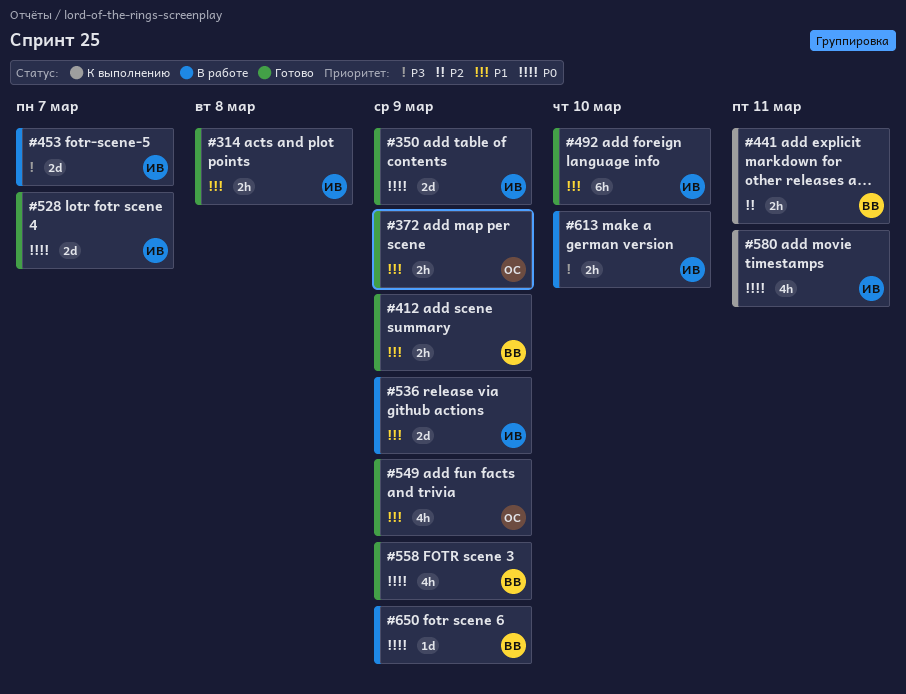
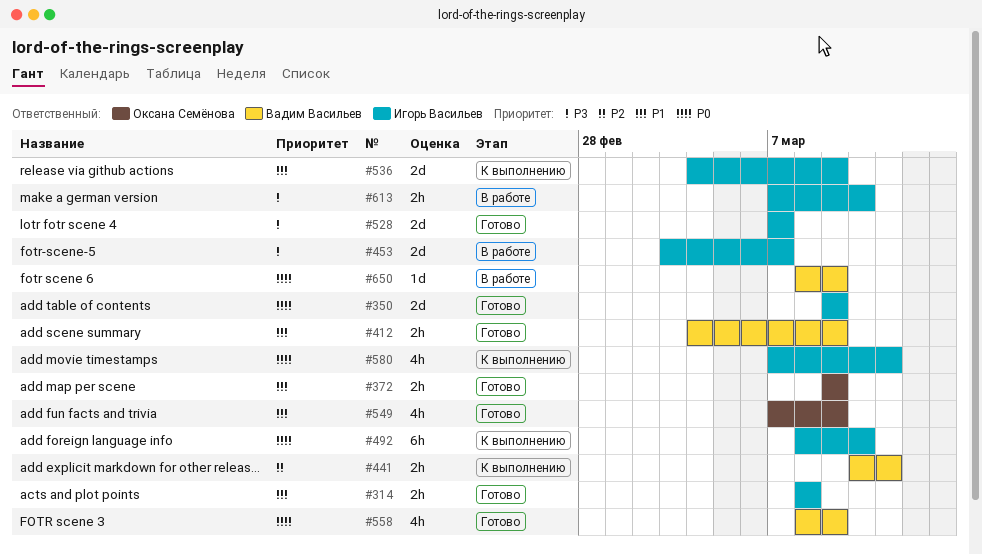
#492, status: Готово -> К выполнению
#492, priority: P1 -> P0
#528, priority: P0 -> P3
#536, status: В работе -> К выполнению

